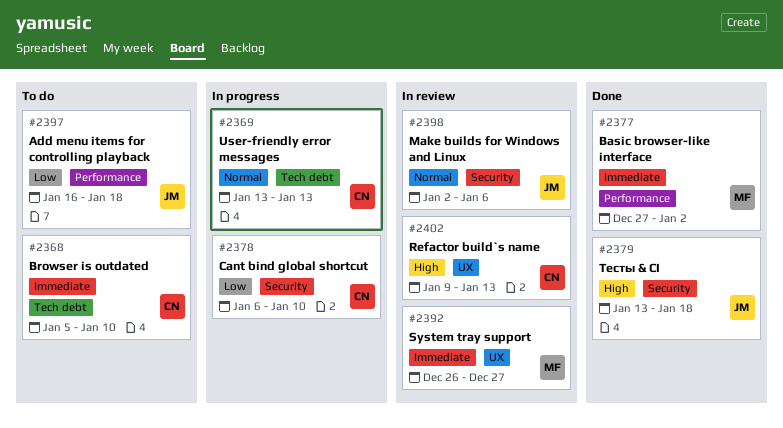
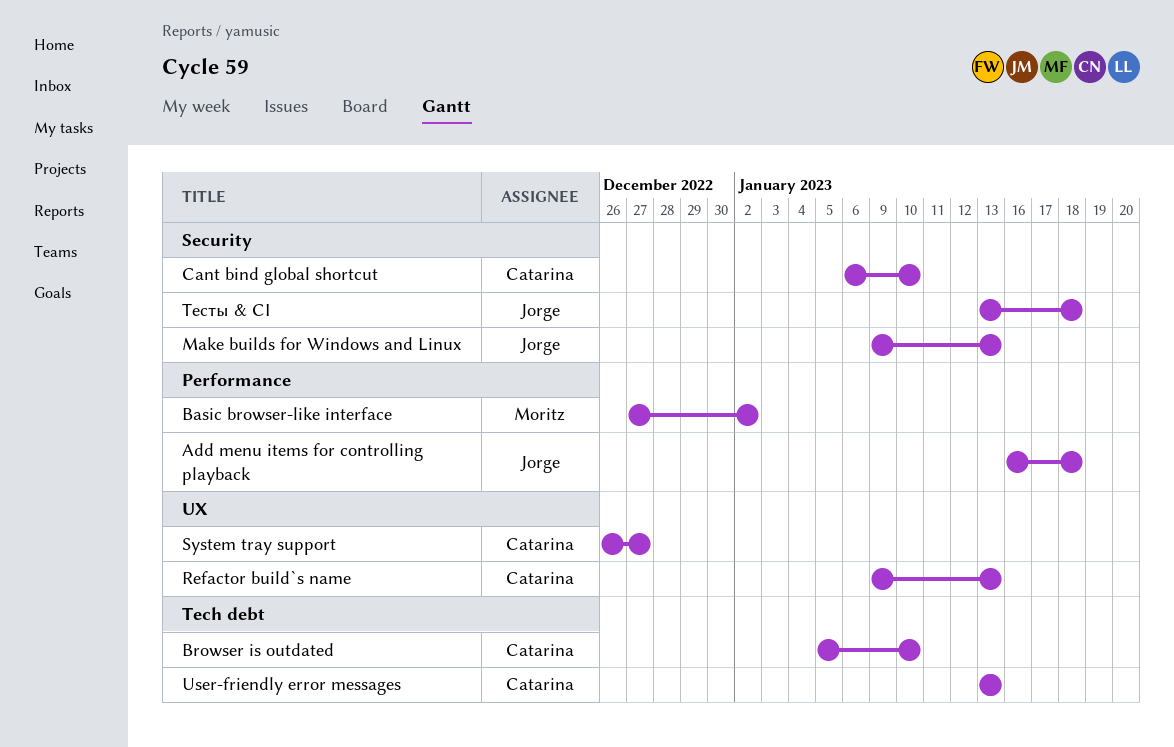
Make builds for Windows and Linux, start: Jan 2 -> Jan 9
Make builds for Windows and Linux, due: Jan 6 -> Jan 13
System tray support, owner: Moritz -> Catarina

